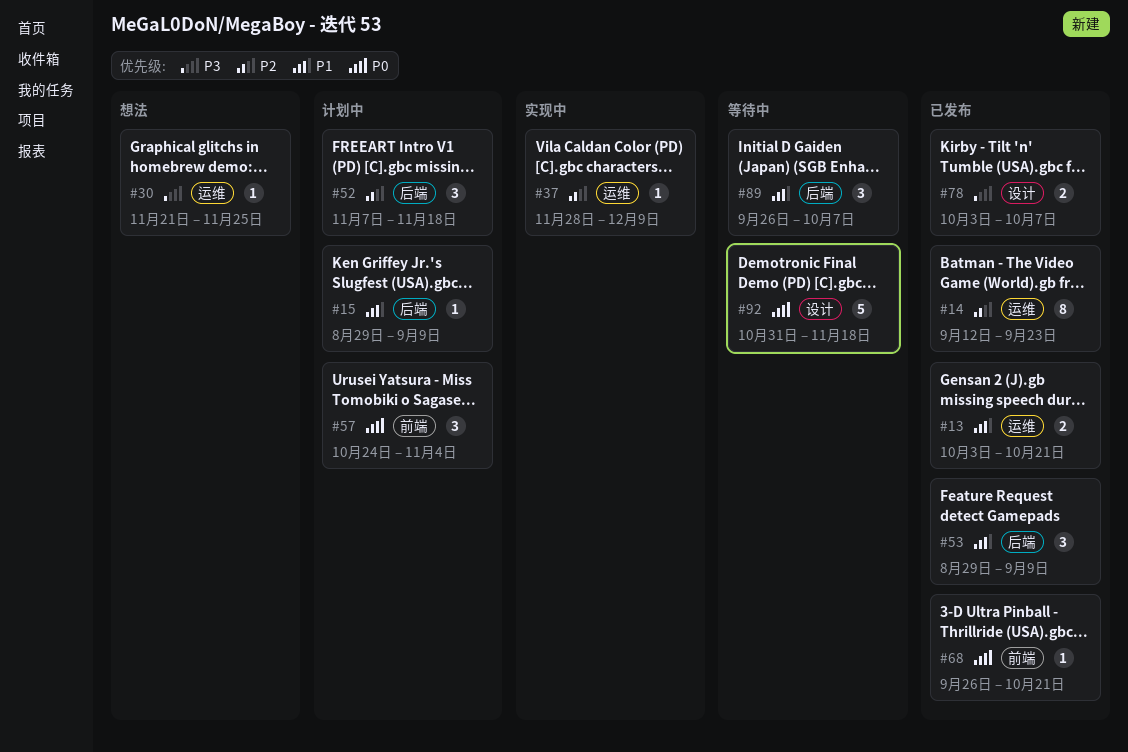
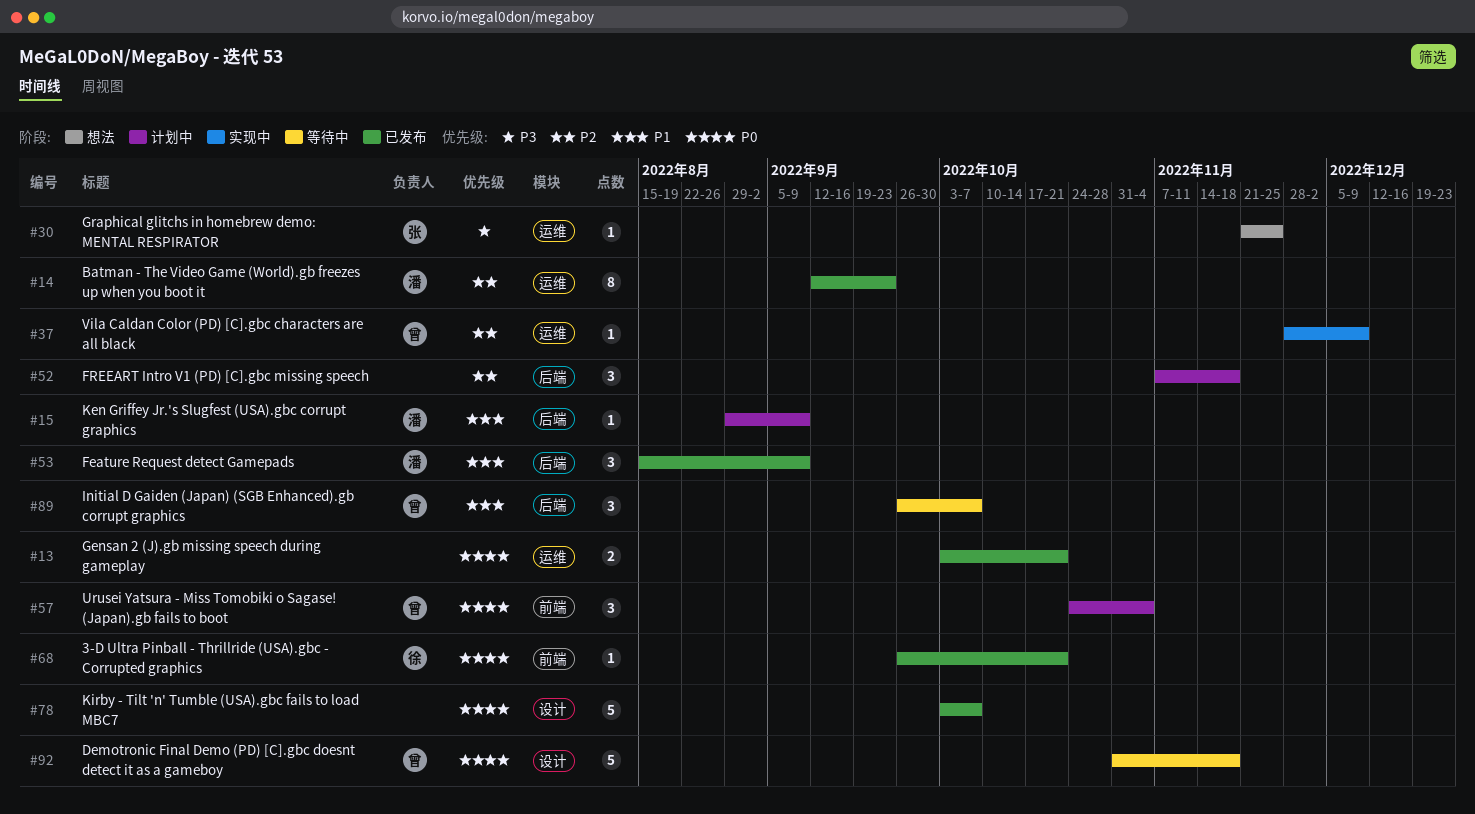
#13, priority: P1 -> P0
#53, start: Aug 29 -> Aug 15
#78, priority: P3 -> P0
#78, estimate: 2 -> 5

